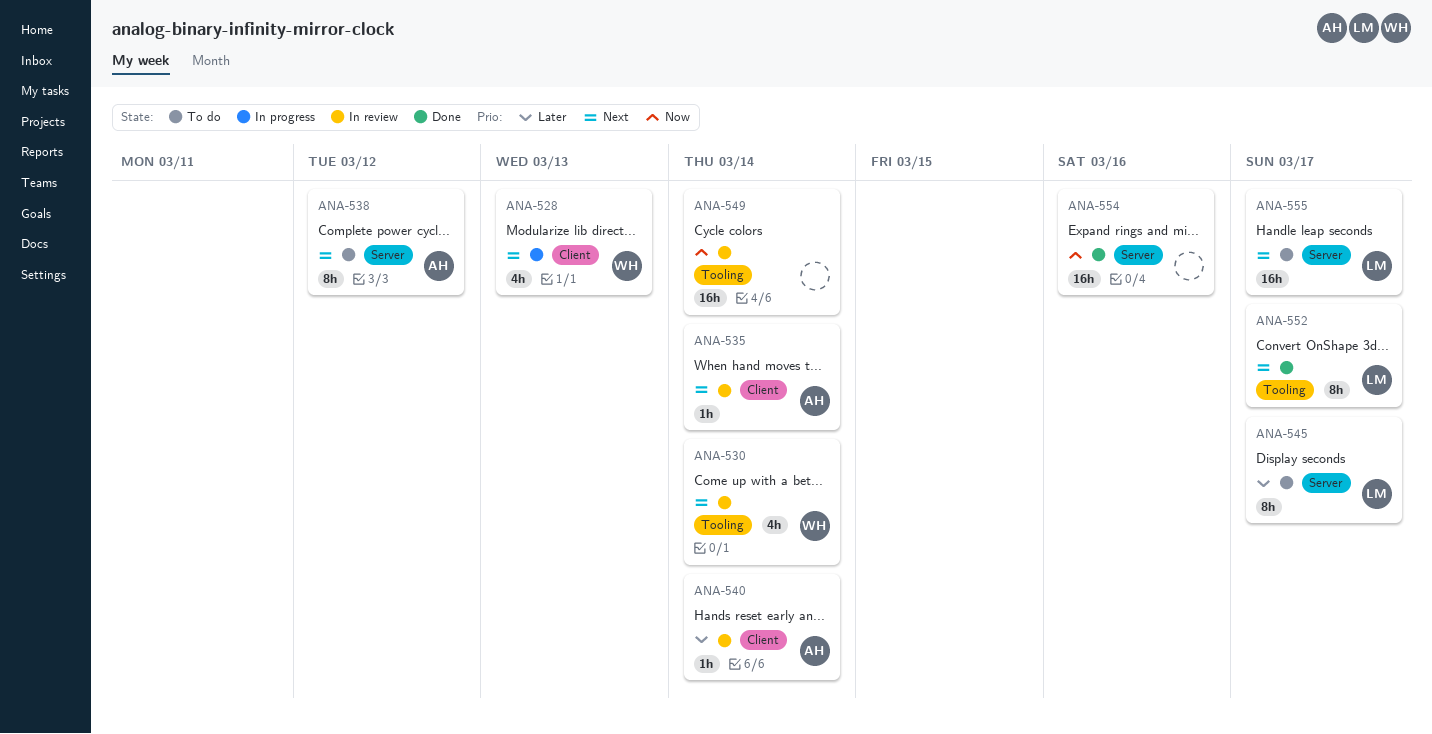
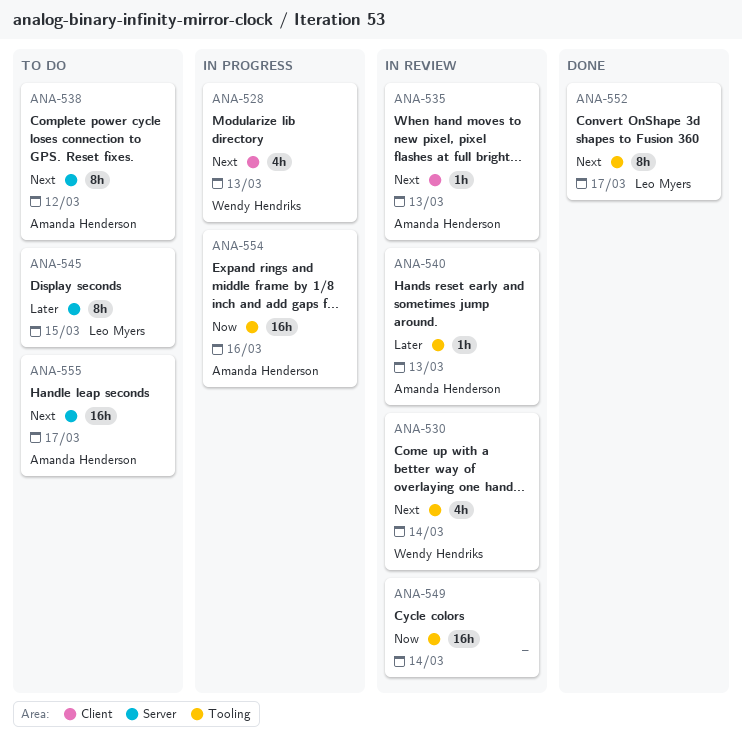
ANA-535, due: Mar 14 -> Mar 13
ANA-540, label: Client -> Tooling
ANA-540, due: Mar 14 -> Mar 13
ANA-545, due: Mar 17 -> Mar 15
ANA-554, status: Done -> In progress
ANA-554, owner: none -> Amanda Henderson
ANA-554, label: Server -> Tooling
ANA-555, owner: Leo Myers -> Amanda Henderson

